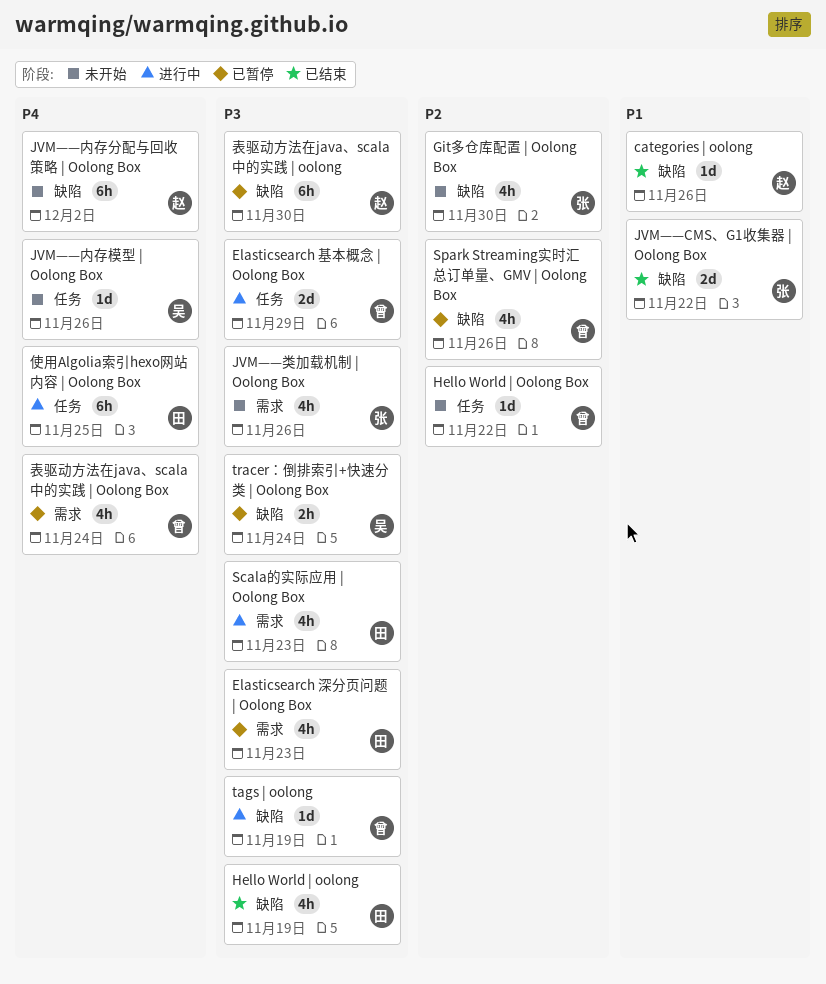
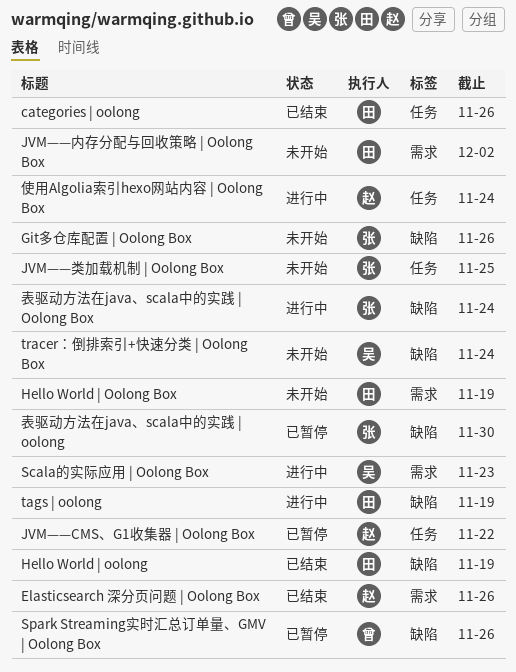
categories | oolong, owner: 赵 -> 田
categories | oolong, label: 缺陷 -> 任务
Elasticsearch 基本概念 | Oolong Box: present -> none
Elasticsearch 深分页问题 | Oolong Box, status: 已暂停 -> 已结束
Elasticsearch 深分页问题 | Oolong Box, owner: 田 -> 赵
Elasticsearch 深分页问题 | Oolong Box, due: Nov 23 -> Nov 26
Git多仓库配置 | Oolong Box, due: Nov 30 -> Nov 26
Hello World | Oolong Box, owner: 曾 -> 田
Hello World | Oolong Box, label: 任务 -> 需求
Hello World | Oolong Box, due: Nov 22 -> Nov 19
JVM——CMS、G1收集器 | Oolong Box, status: 已结束 -> 已暂停
JVM——CMS、G1收集器 | Oolong Box, owner: 张 -> 赵
JVM——CMS、G1收集器 | Oolong Box, label: 缺陷 -> 任务
JVM——内存分配与回收策略 | Oolong Box, owner: 赵 -> 田
JVM——内存分配与回收策略 | Oolong Box, label: 缺陷 -> 需求
JVM——内存模型 | Oolong Box: present -> none
JVM——类加载机制 | Oolong Box, label: 需求 -> 任务
JVM——类加载机制 | Oolong Box, due: Nov 26 -> Nov 25
Scala的实际应用 | Oolong Box, owner: 田 -> 吴
tags | oolong, owner: 曾 -> 田
tracer：倒排索引+快速分类 | Oolong Box, status: 已暂停 -> 未开始
使用Algolia索引hexo网站内容 | Oolong Box, owner: 田 -> 赵
使用Algolia索引hexo网站内容 | Oolong Box, due: Nov 25 -> Nov 24
表驱动方法在java、scala中的实践 | oolong, owner: 赵 -> 张
表驱动方法在java、scala中的实践 | Oolong Box, status: 已暂停 -> 进行中
表驱动方法在java、scala中的实践 | Oolong Box, owner: 曾 -> 张
表驱动方法在java、scala中的实践 | Oolong Box, label: 需求 -> 缺陷

